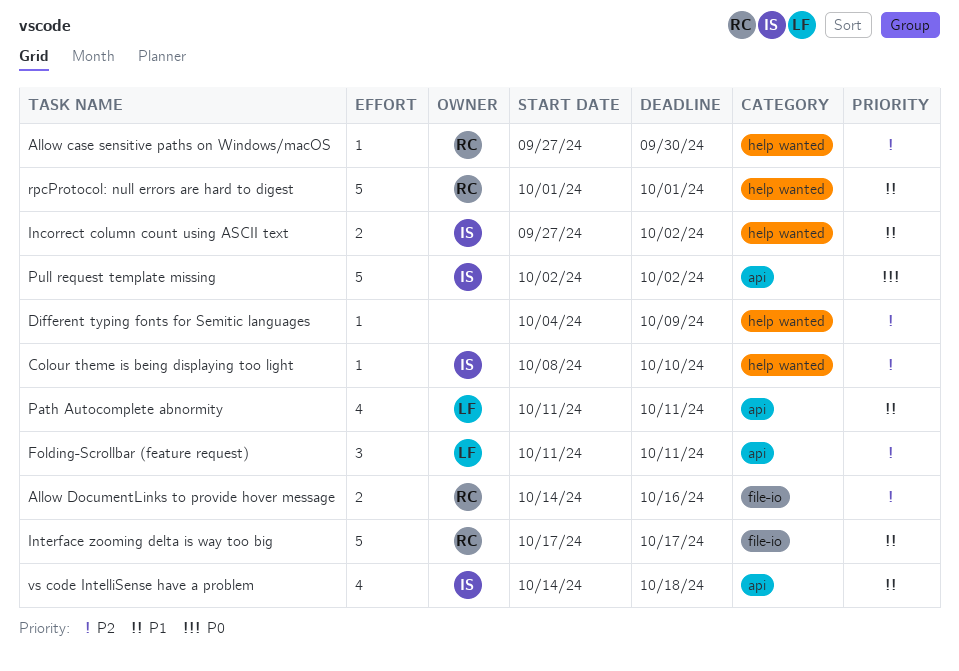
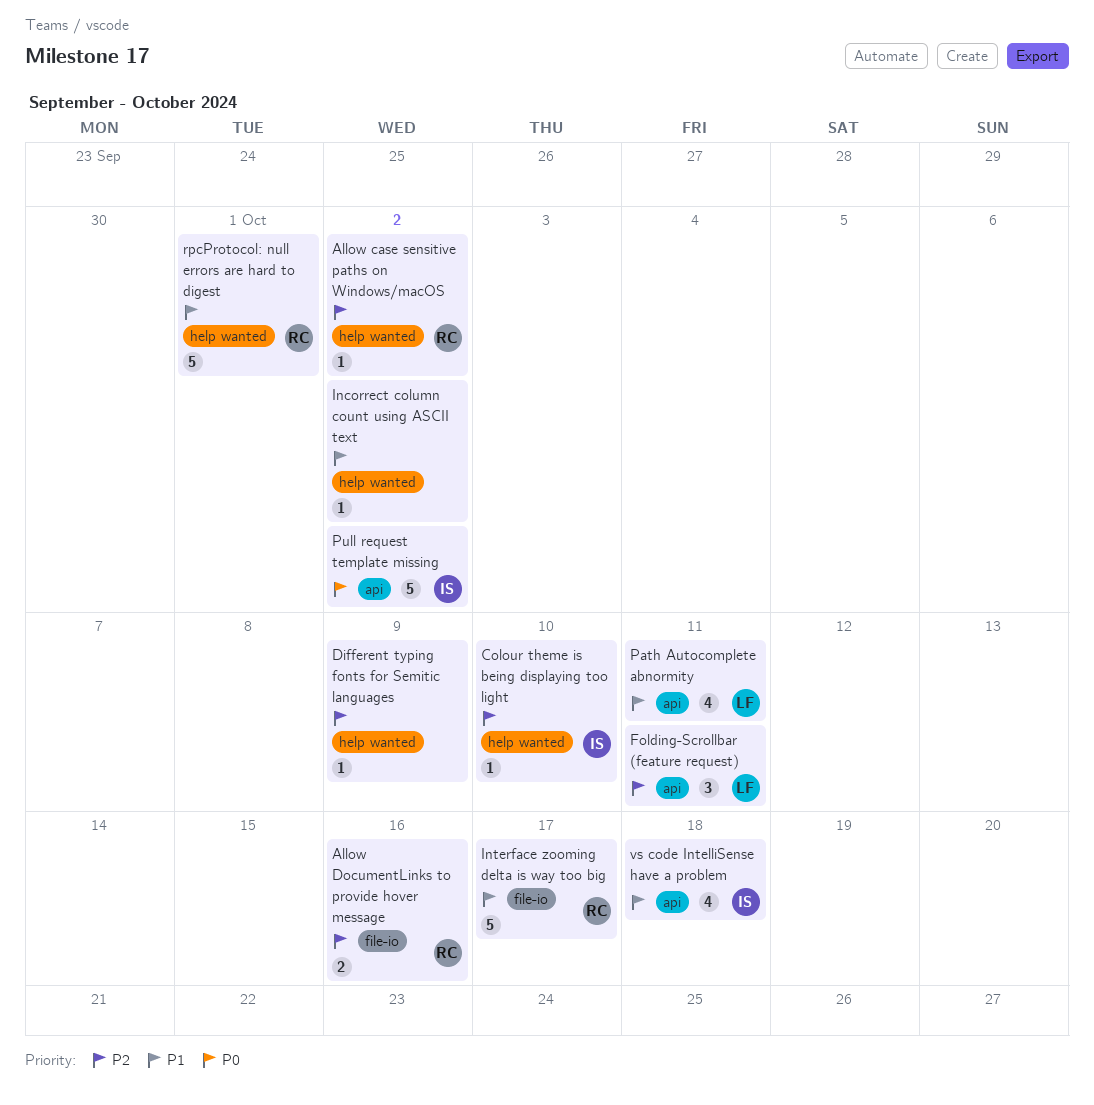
Allow case sensitive paths on Windows/macOS, due: Sep 30 -> Oct 2
Incorrect column count using ASCII text, owner: IS -> none
Incorrect column count using ASCII text, estimate: 2 -> 1

